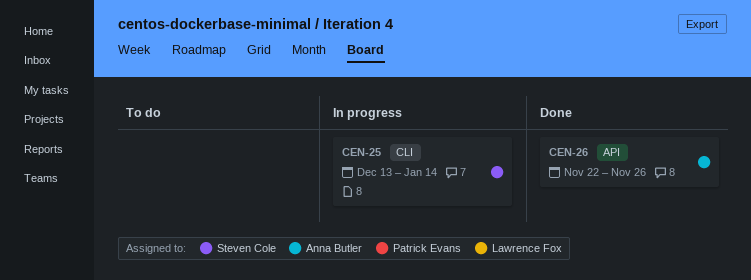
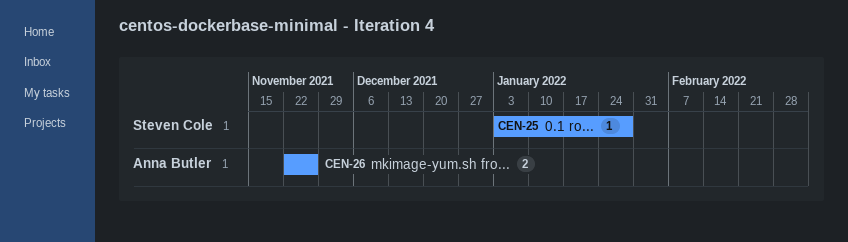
CEN-25, start: Dec 13 -> Jan 3
CEN-25, due: Jan 14 -> Jan 28

